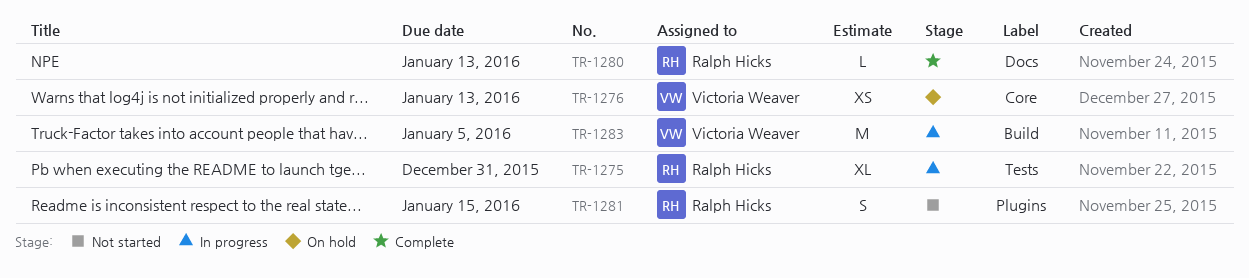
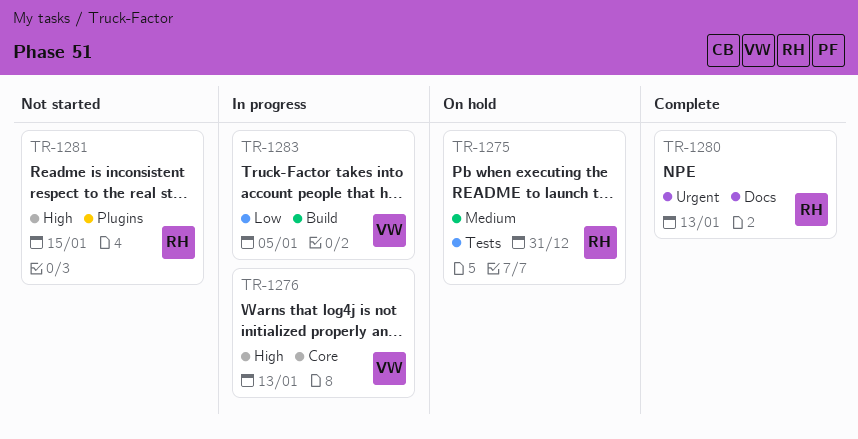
TR-1275, status: In progress -> On hold
TR-1276, status: On hold -> In progress

